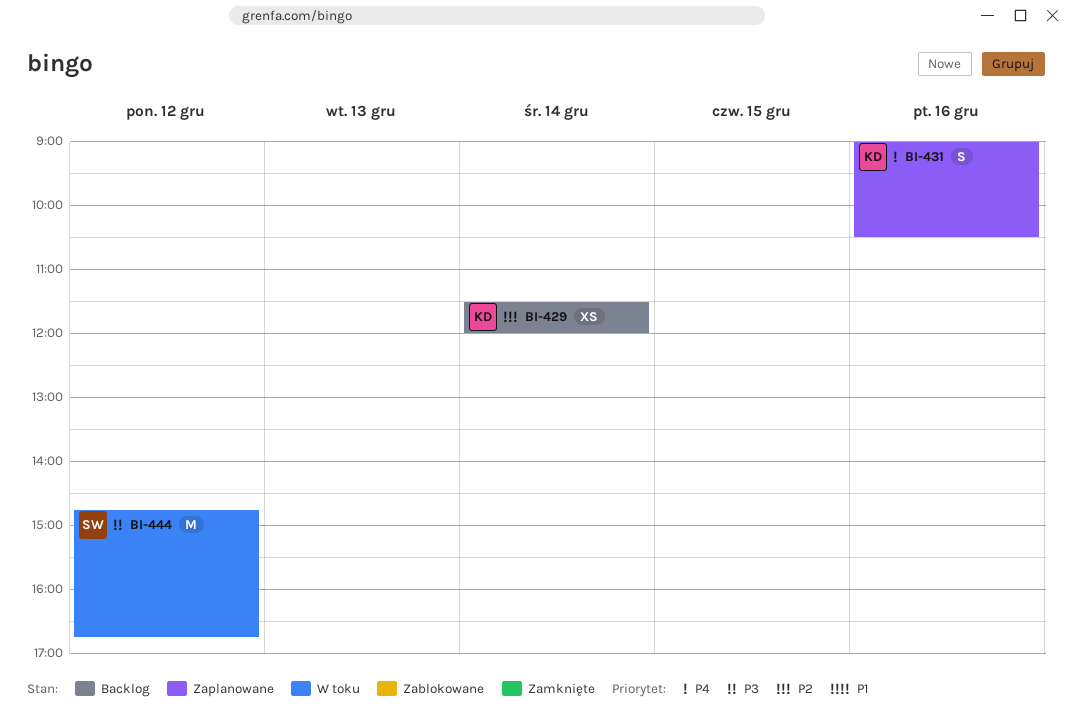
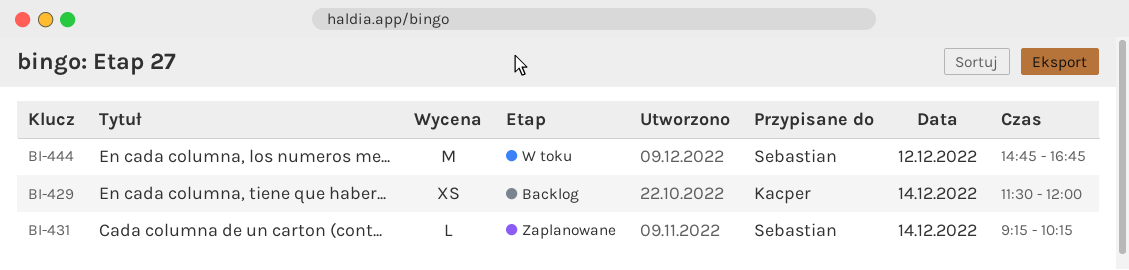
BI-431, owner: Kacper -> Sebastian
BI-431, estimate: S -> L
BI-431, day: Dec 16 -> Dec 14
BI-431, begins: 09:00 -> 09:15
BI-431, ends: 10:30 -> 10:15

